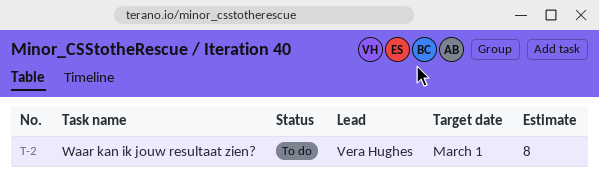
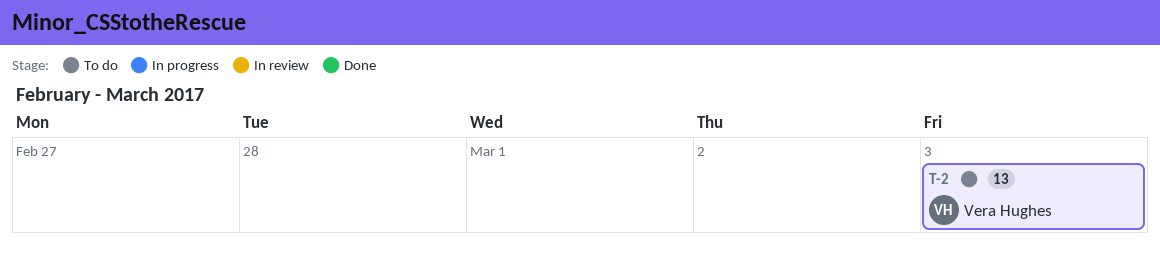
T-2, estimate: 8 -> 13
T-2, due: Mar 1 -> Mar 3

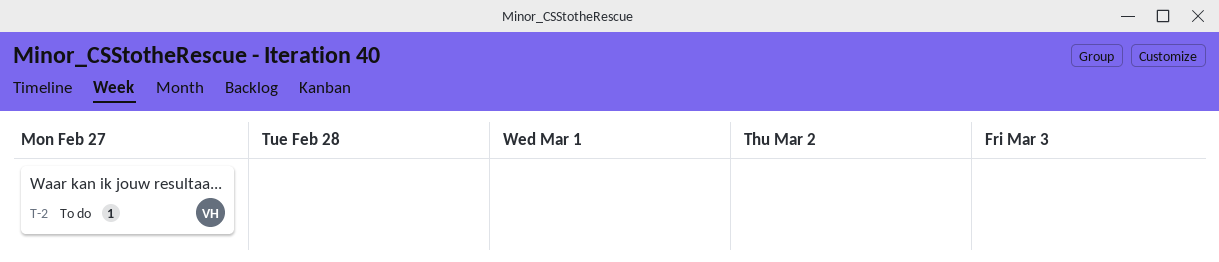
T-2, estimate: 13 -> 1
T-2, due: Mar 3 -> Feb 27

